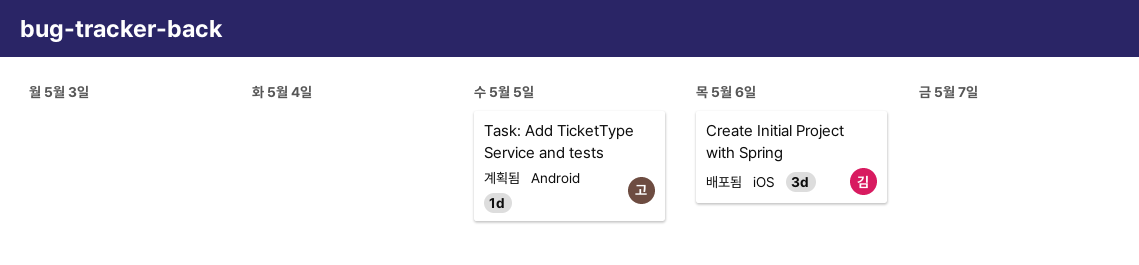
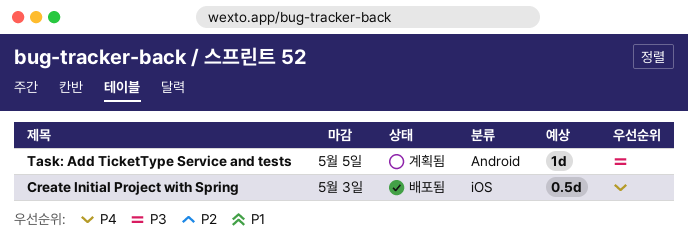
Create Initial Project with Spring, estimate: 3d -> 0.5d
Create Initial Project with Spring, due: May 6 -> May 3

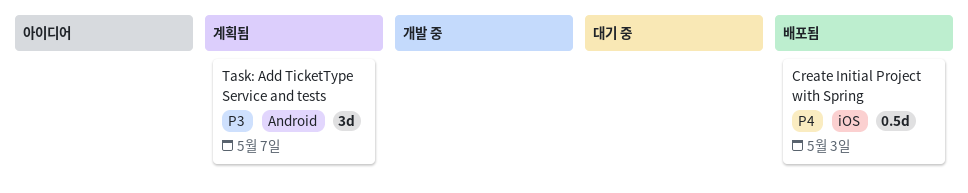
Task: Add TicketType Service and tests, estimate: 1d -> 3d
Task: Add TicketType Service and tests, due: May 5 -> May 7

